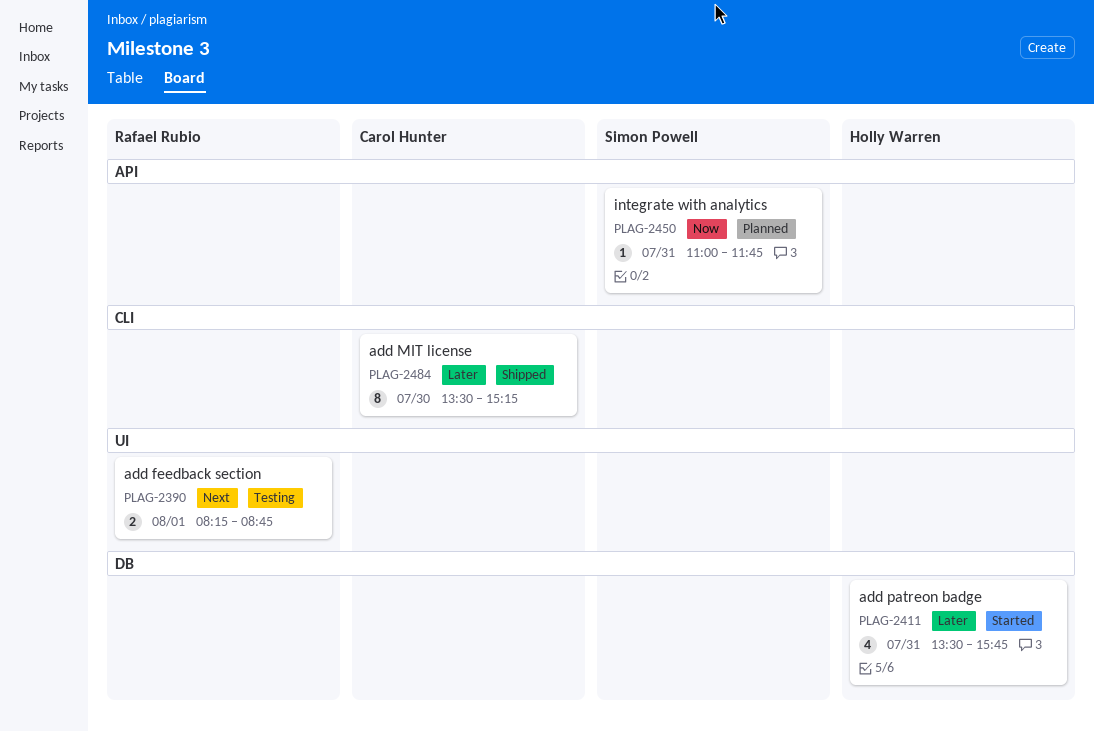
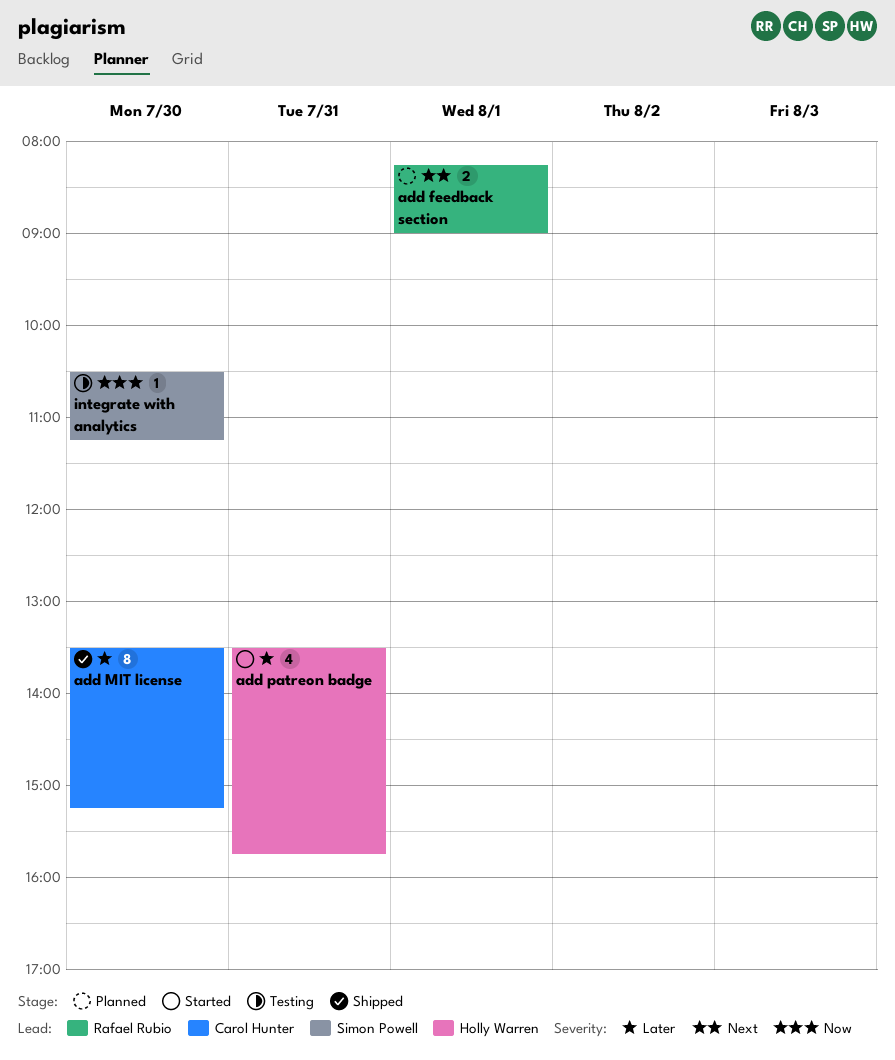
add feedback section, status: Testing -> Planned
add feedback section, ends: 08:45 -> 09:00
integrate with analytics, status: Planned -> Testing
integrate with analytics, day: Jul 31 -> Jul 30
integrate with analytics, begins: 11:00 -> 10:30
integrate with analytics, ends: 11:45 -> 11:15

